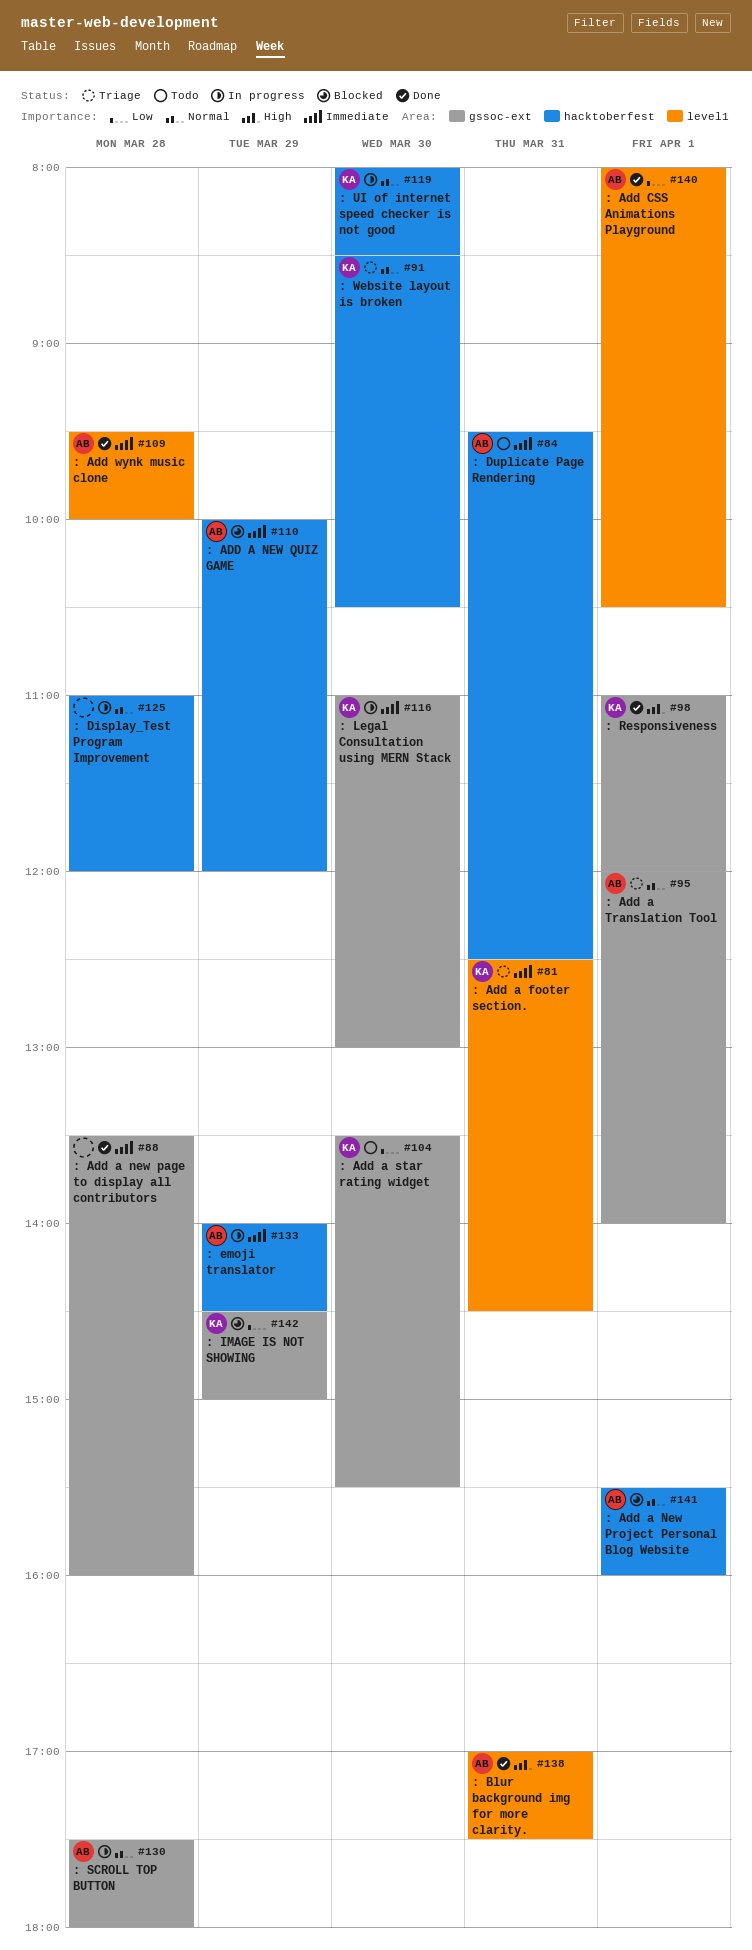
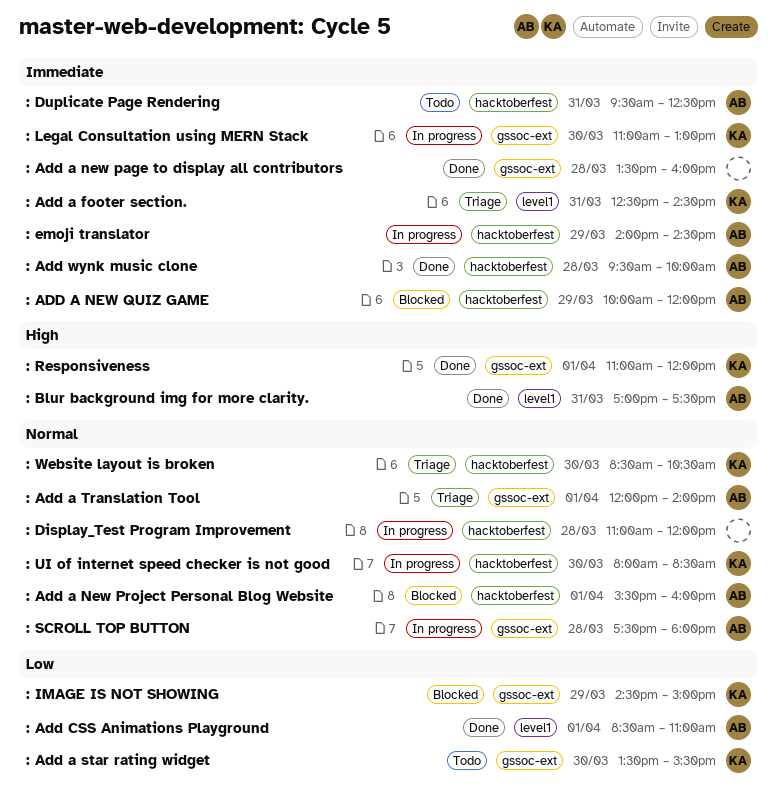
: Add CSS Animations Playground, begins: 08:00 -> 08:30
: Add CSS Animations Playground, ends: 10:30 -> 11:00
: Add wynk music clone, label: level1 -> hacktoberfest

